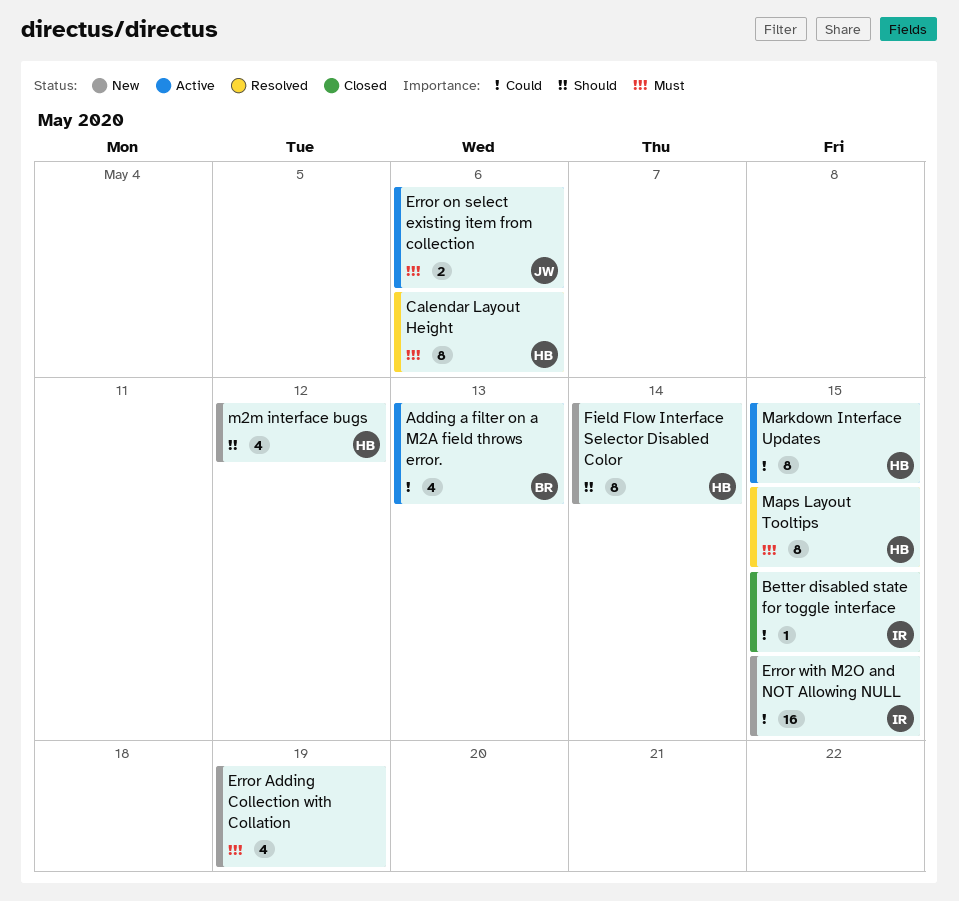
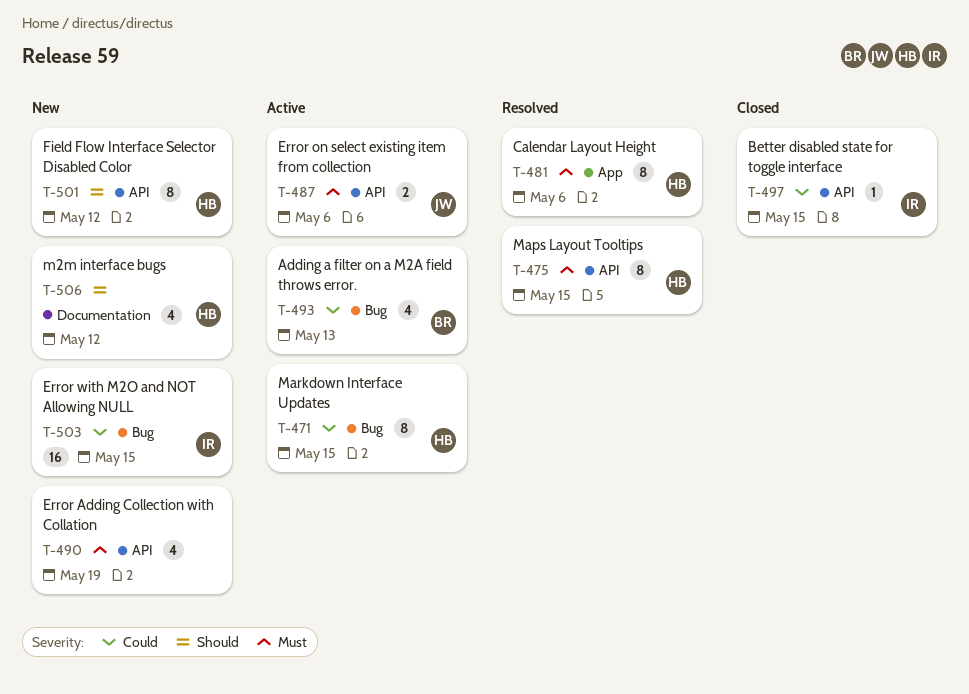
Field Flow Interface Selector Disabled Color, due: May 14 -> May 12

